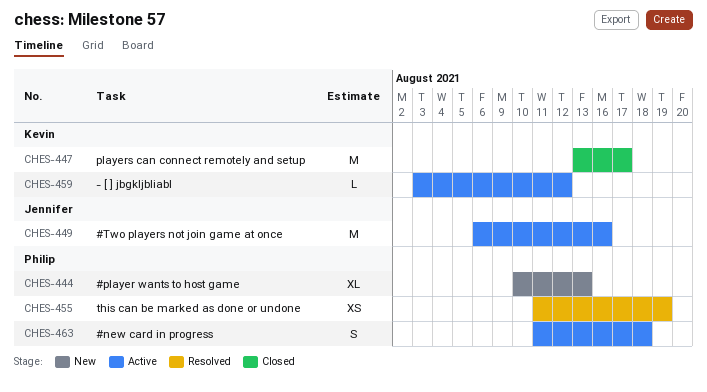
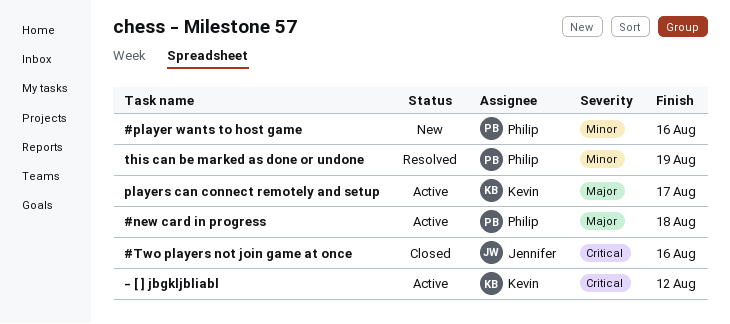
#player wants to host game, due: Aug 13 -> Aug 16
#Two players not join game at once, status: Active -> Closed
players can connect remotely and setup, status: Closed -> Active

